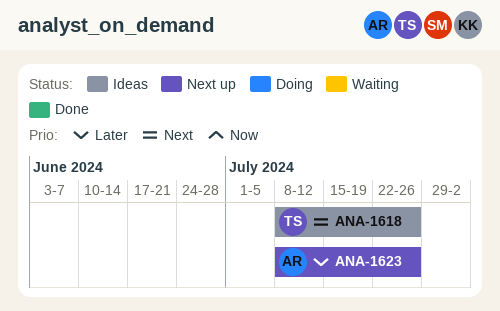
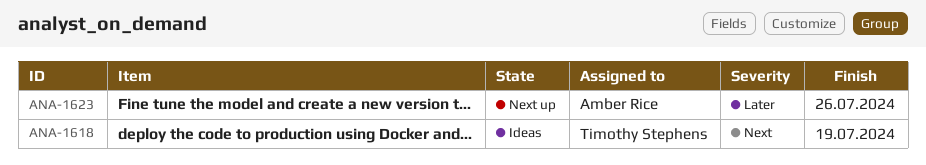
ANA-1618, due: Jul 26 -> Jul 19

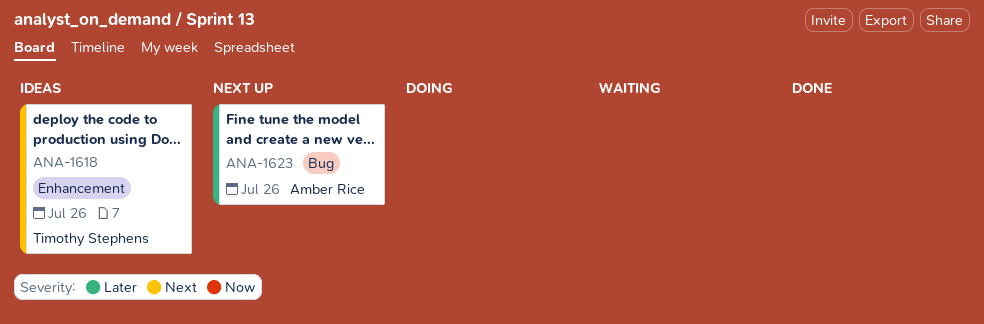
ANA-1618, due: Jul 19 -> Jul 26

